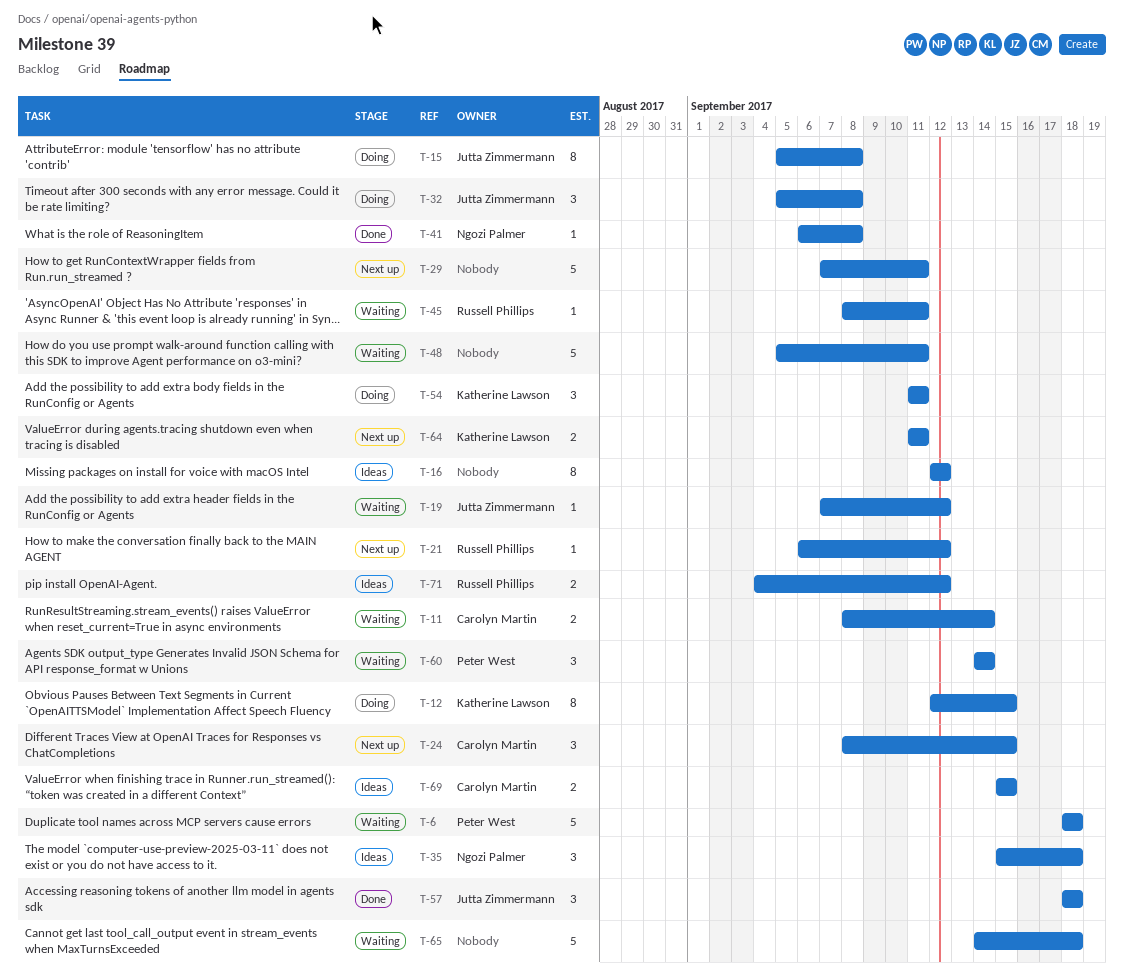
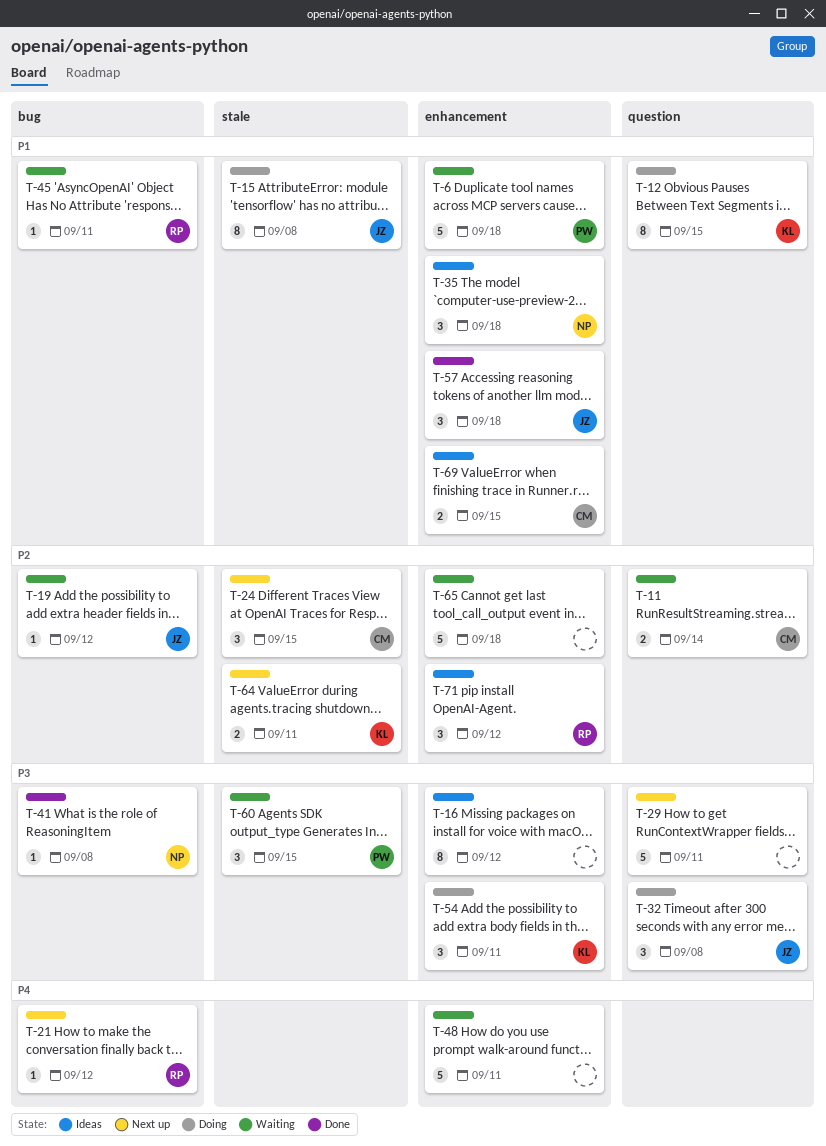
T-60, due: Sep 14 -> Sep 15
T-71, estimate: 2 -> 3

